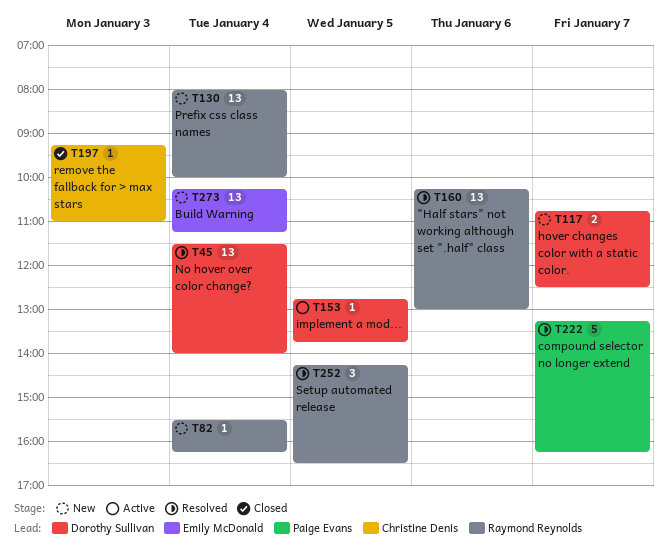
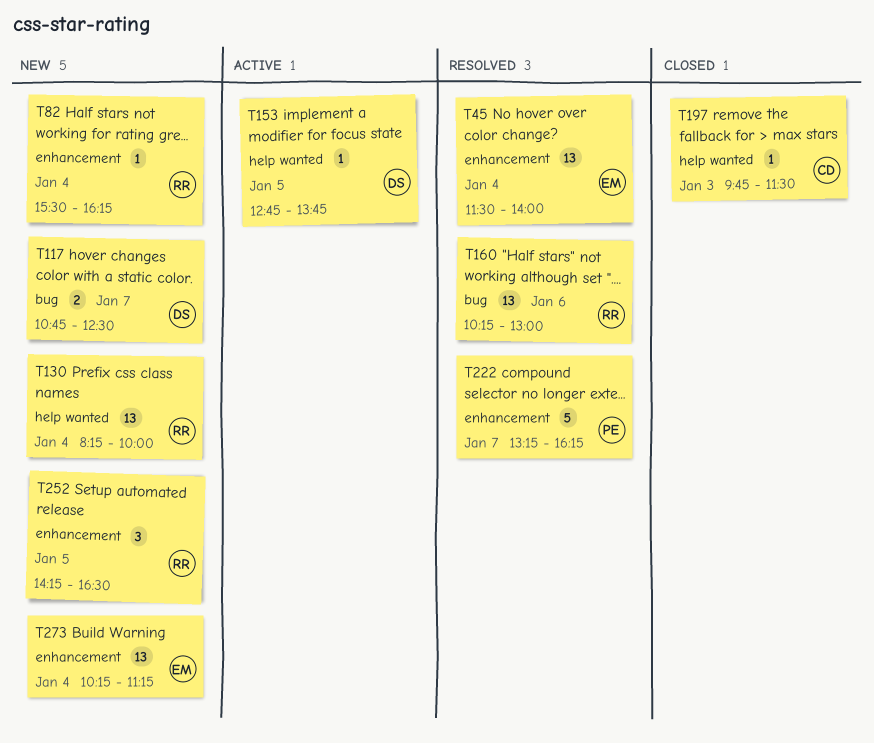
T45, owner: Dorothy Sullivan -> Emily McDonald
T130, begins: 08:00 -> 08:15
T197, begins: 09:15 -> 09:45
T197, ends: 11:00 -> 11:30
T252, status: Resolved -> New

